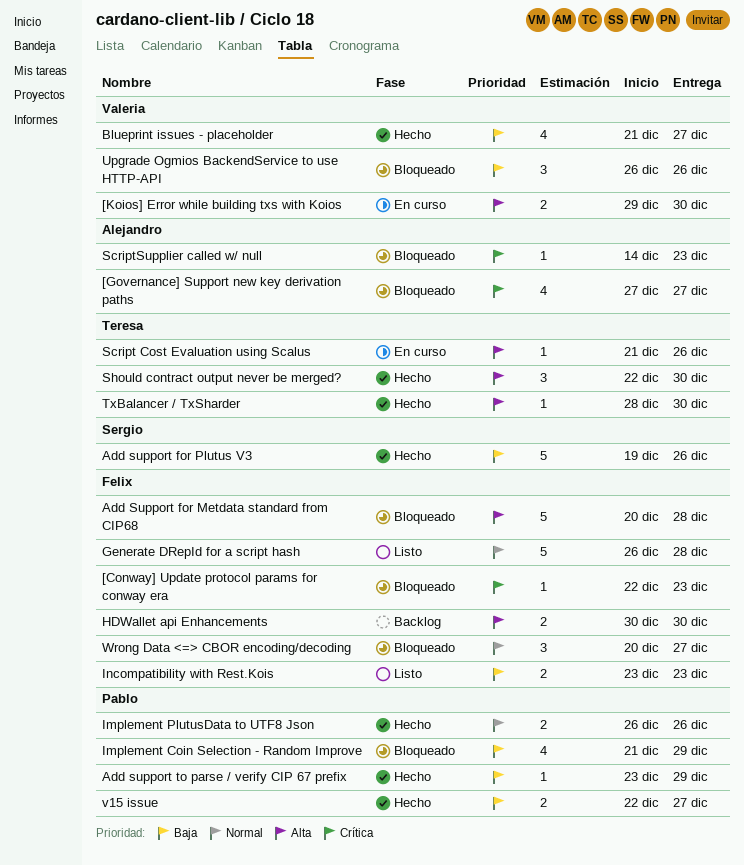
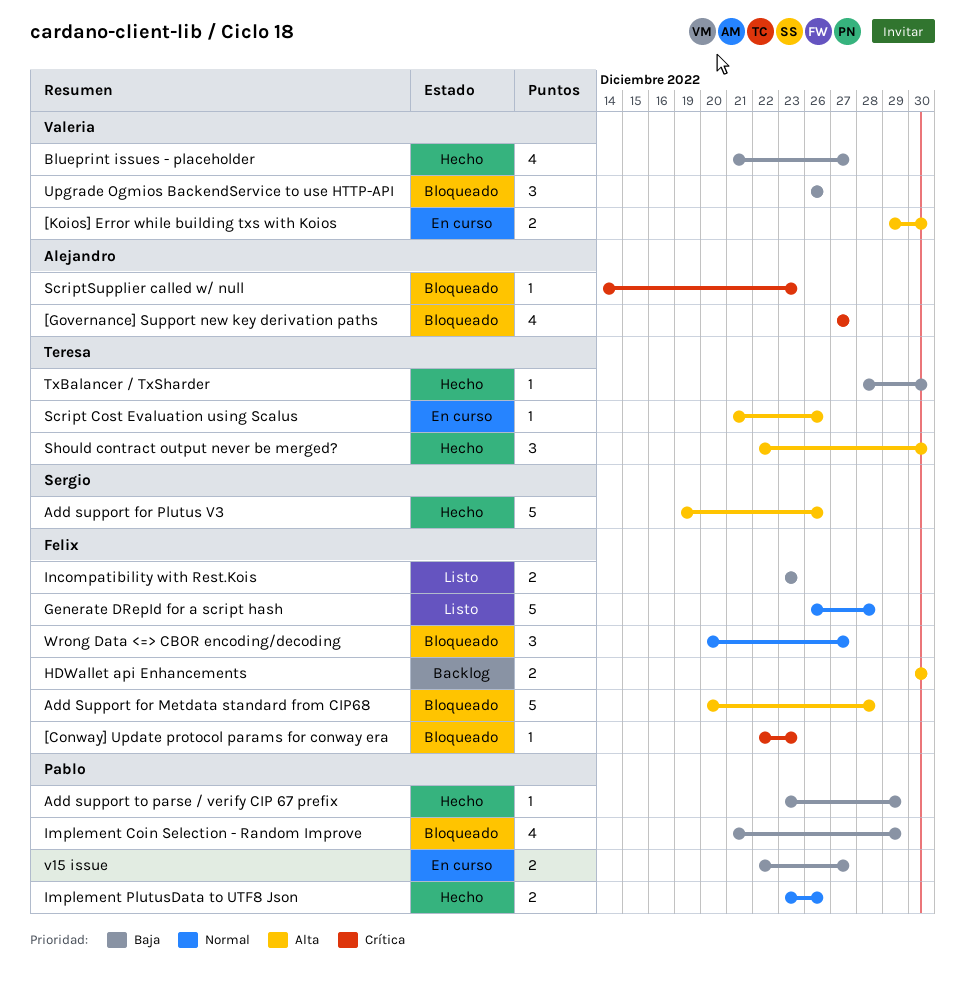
Add support for Plutus V3, priority: Baja -> Alta
Implement PlutusData to UTF8 Json, start: Dec 26 -> Dec 23
TxBalancer / TxSharder, priority: Alta -> Baja
v15 issue, status: Hecho -> En curso

